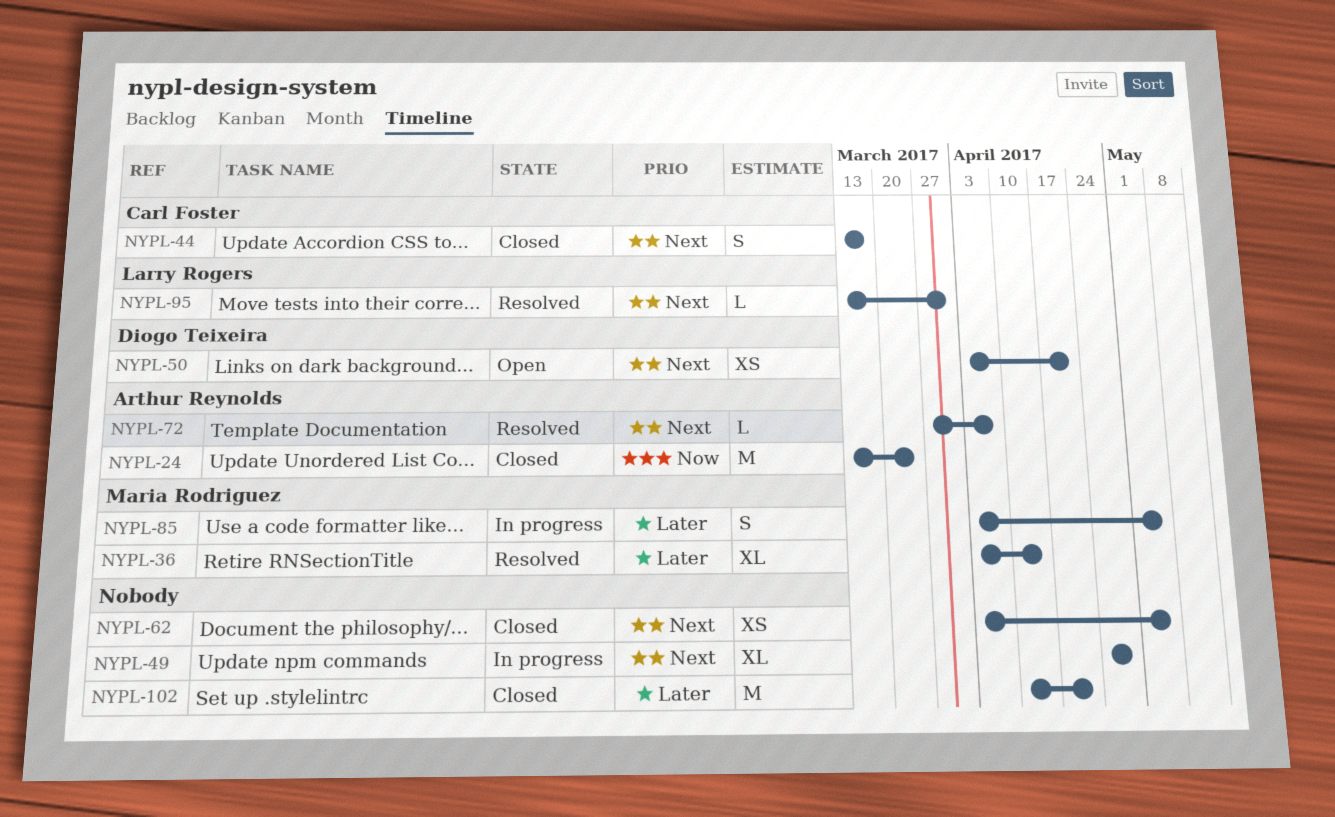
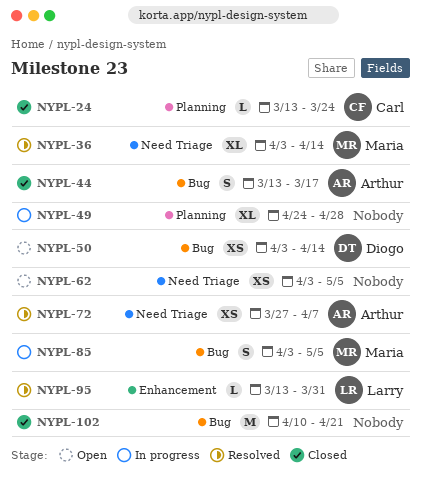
NYPL-24, owner: Arthur Reynolds -> Carl Foster
NYPL-24, estimate: M -> L
NYPL-44, owner: Carl Foster -> Arthur Reynolds
NYPL-50, due: Apr 21 -> Apr 14
NYPL-62, status: Closed -> Open
NYPL-72, estimate: L -> XS

